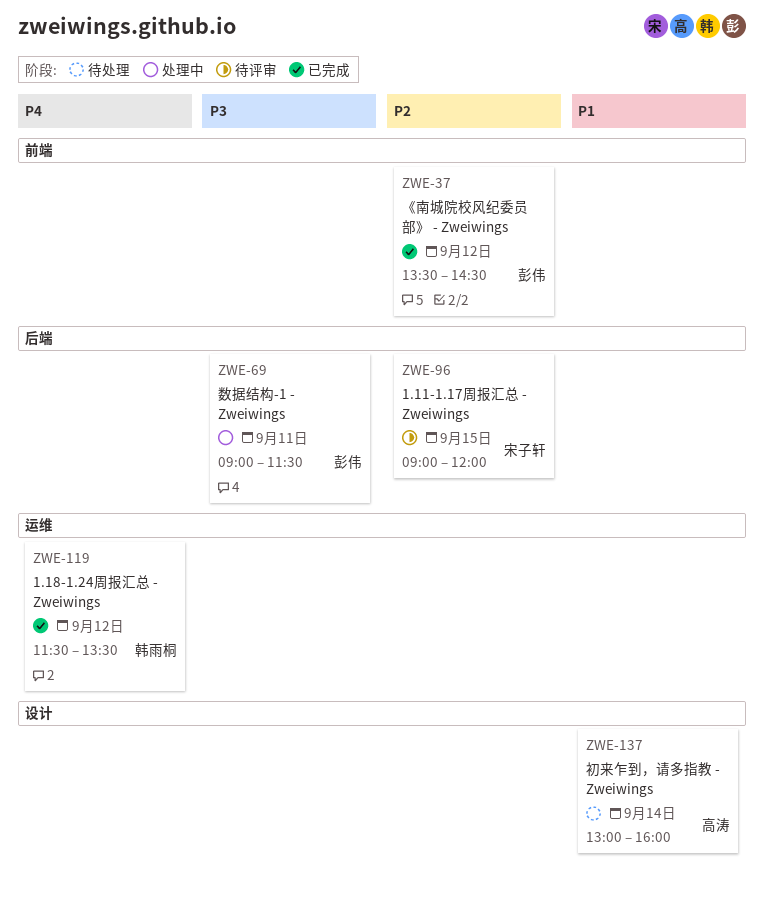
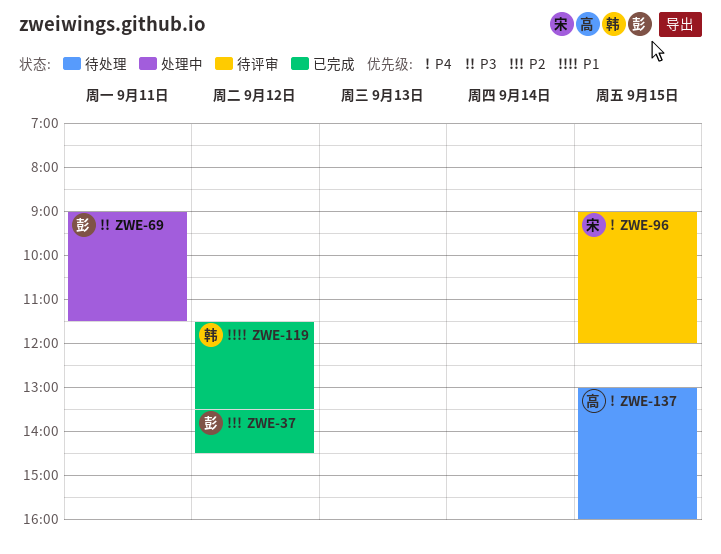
ZWE-96, priority: P2 -> P4
ZWE-119, priority: P4 -> P1
ZWE-137, priority: P1 -> P4
ZWE-137, day: Sep 14 -> Sep 15

